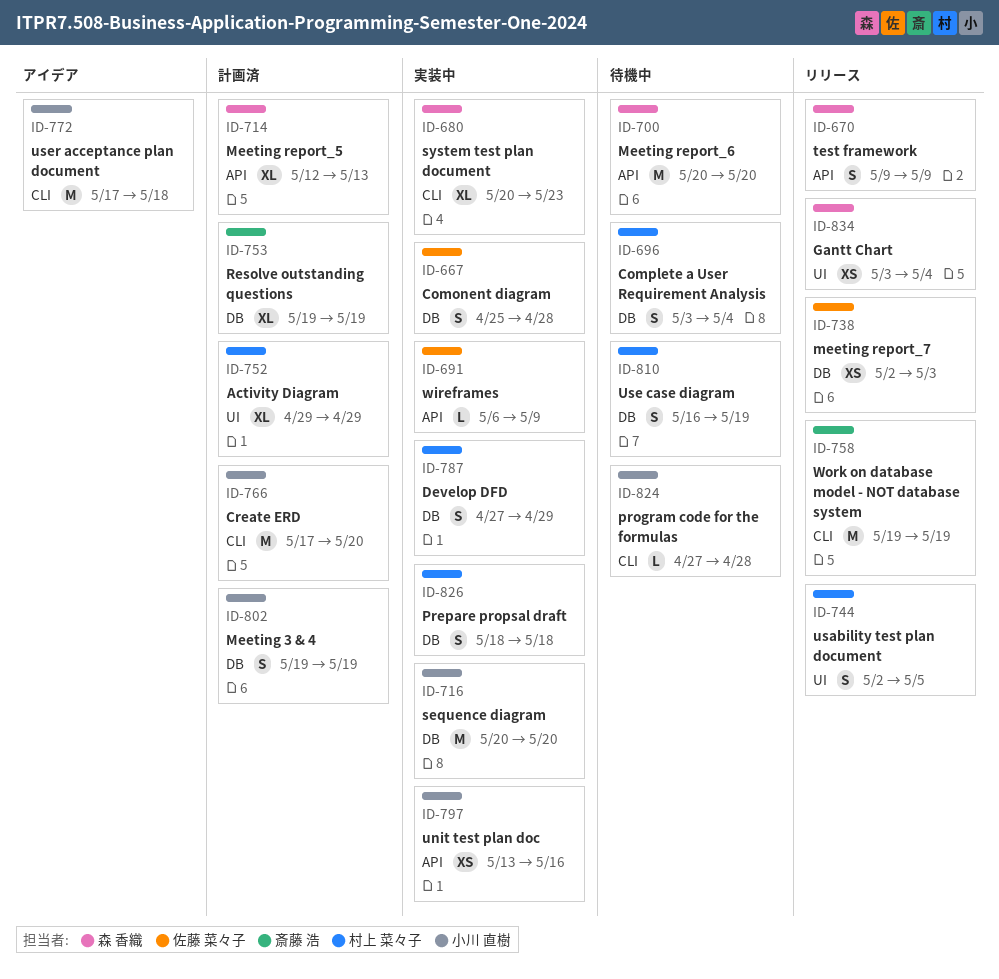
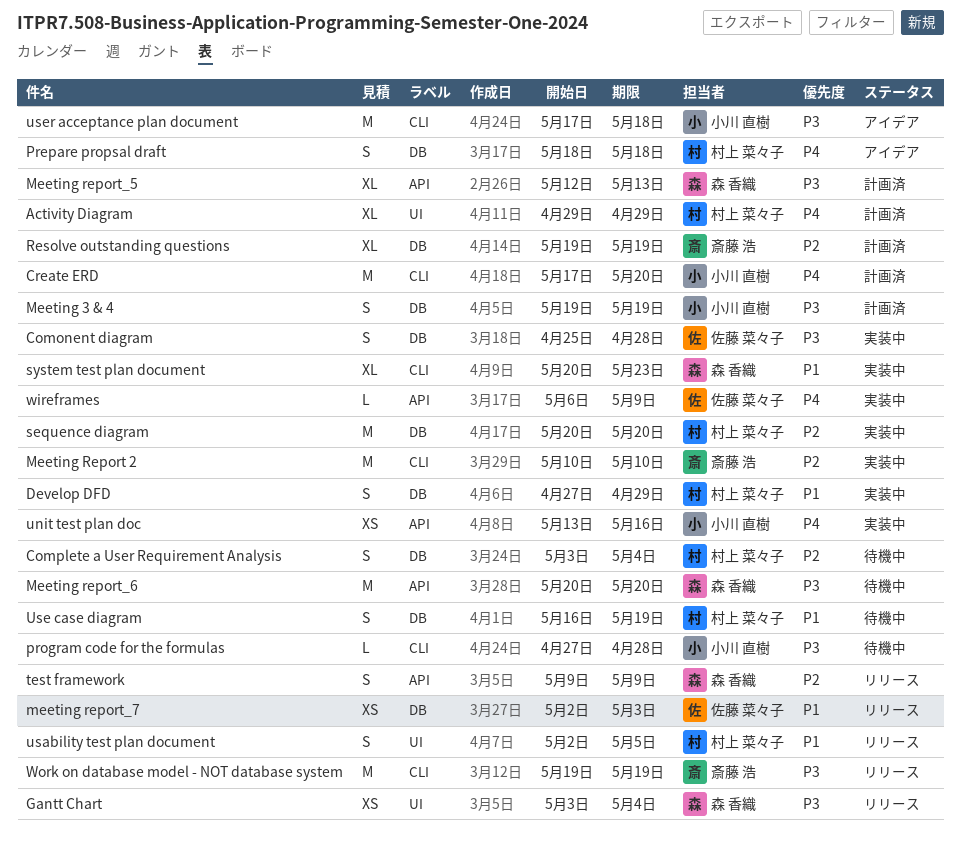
Meeting Report 2: none -> present
Prepare propsal draft, status: 実装中 -> アイデア
sequence diagram, owner: 小川 直樹 -> 村上 菜々子

